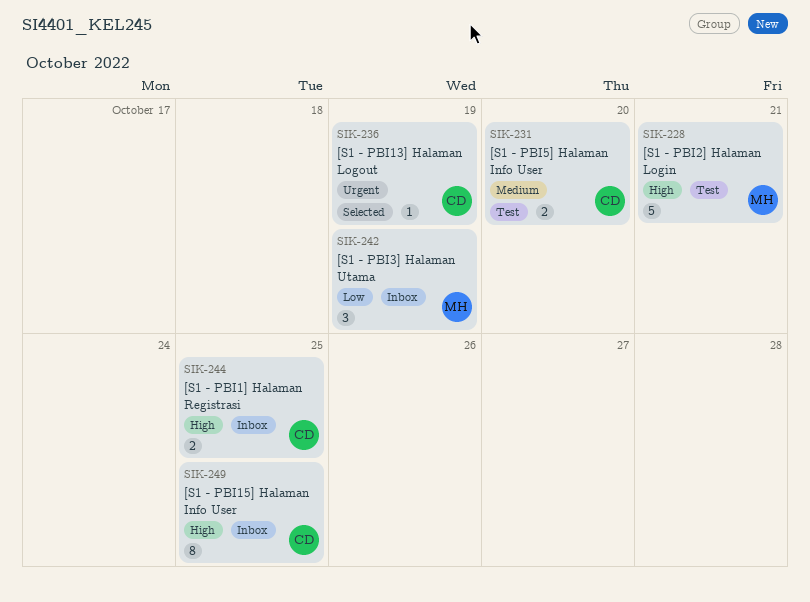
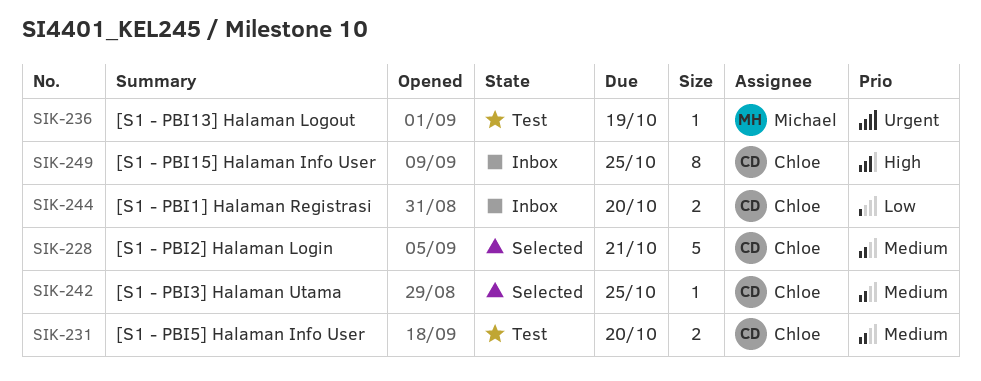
SIK-228, status: Test -> Selected
SIK-228, owner: Michael -> Chloe
SIK-228, priority: High -> Medium
SIK-236, status: Selected -> Test
SIK-236, owner: Chloe -> Michael
SIK-242, status: Inbox -> Selected
SIK-242, owner: Michael -> Chloe
SIK-242, priority: Low -> Medium
SIK-242, estimate: 3 -> 1
SIK-242, due: Oct 19 -> Oct 25
SIK-244, priority: High -> Low
SIK-244, due: Oct 25 -> Oct 20

